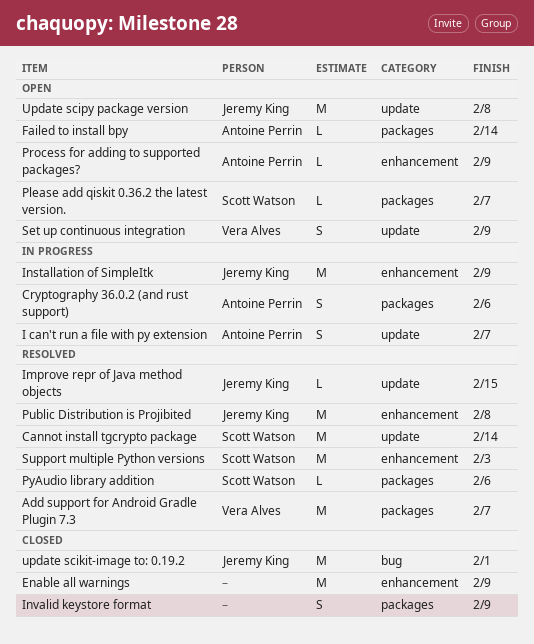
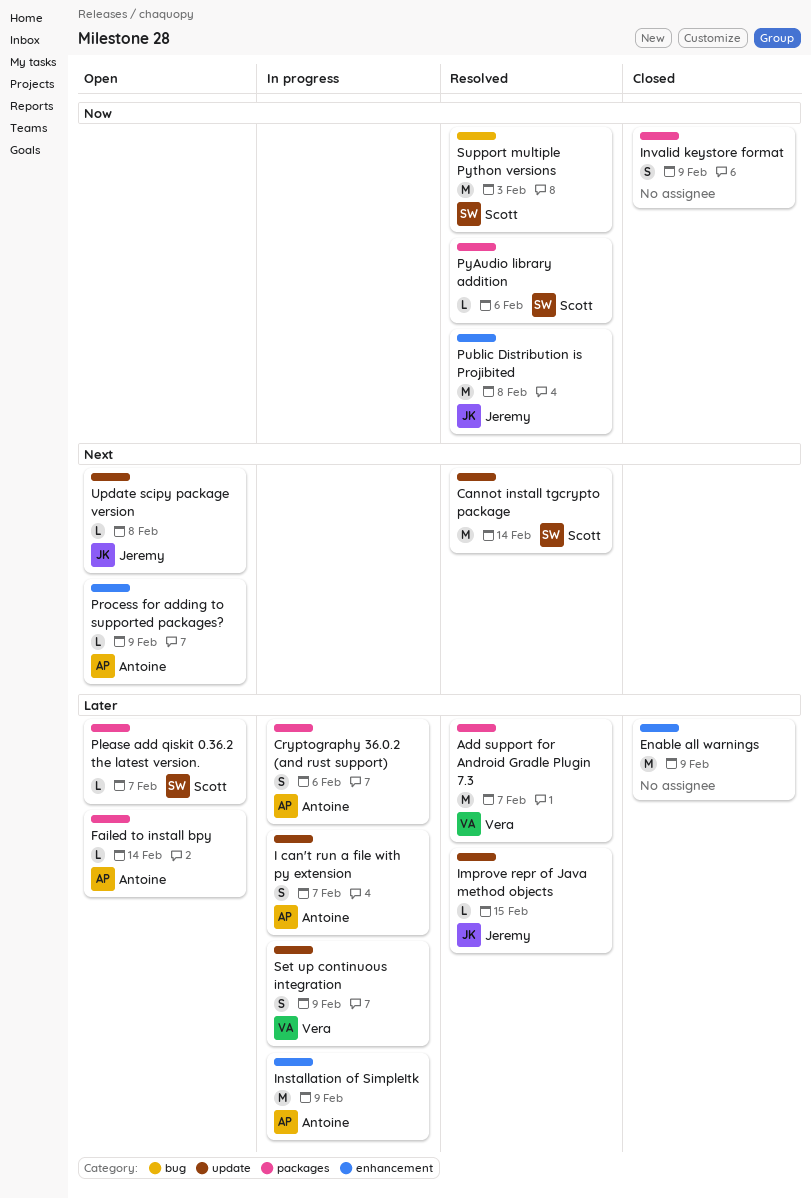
Installation of SimpleItk, owner: Jeremy King -> Antoine Perrin
Set up continuous integration, status: Open -> In progress
Support multiple Python versions, label: enhancement -> bug
update scikit-image to: 0.19.2: present -> none
Update scipy package version, estimate: M -> L

